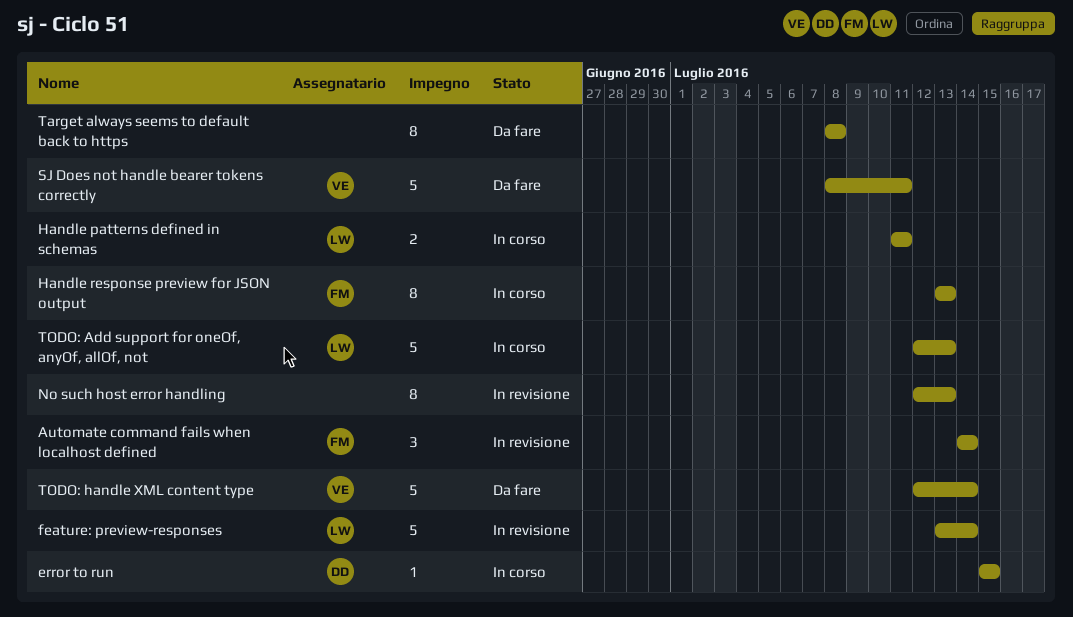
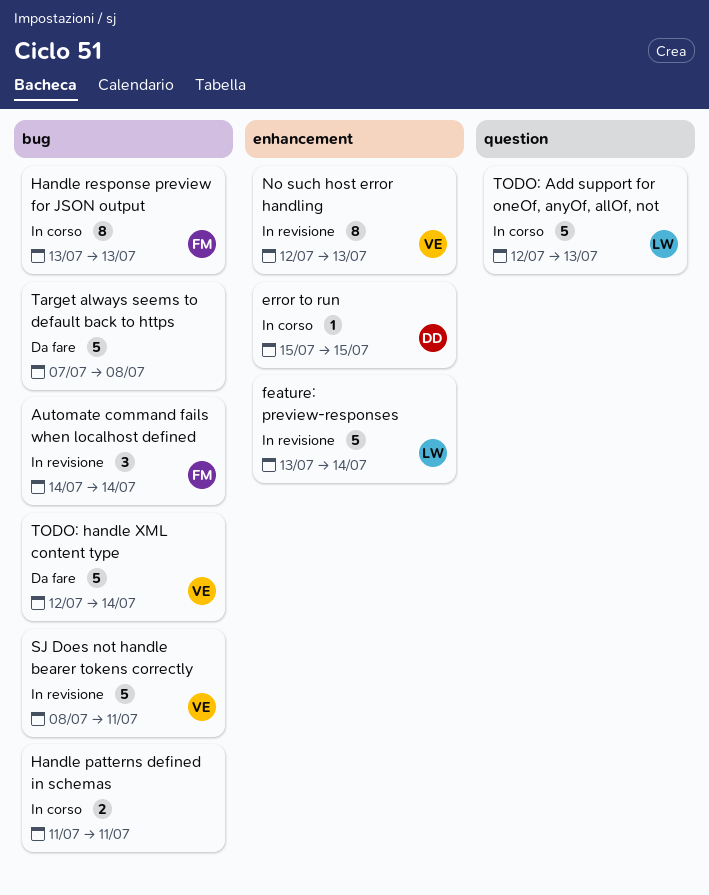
Handle patterns defined in schemas, owner: LW -> none
No such host error handling, owner: none -> VE
SJ Does not handle bearer tokens correctly, status: Da fare -> In revisione
Target always seems to default back to https, estimate: 8 -> 5
Target always seems to default back to https, start: Jul 8 -> Jul 7

